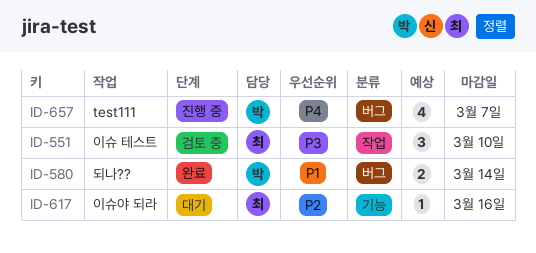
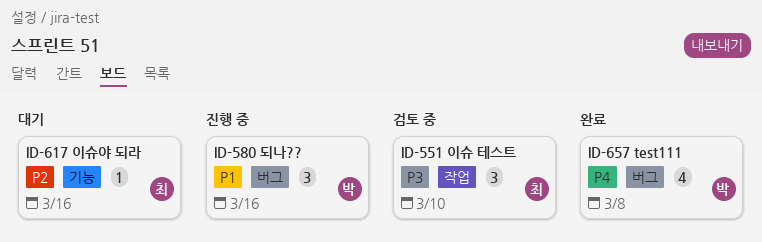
ID-580, status: 완료 -> 진행 중
ID-580, estimate: 2 -> 3
ID-580, due: Mar 14 -> Mar 16
ID-657, status: 진행 중 -> 완료
ID-657, due: Mar 7 -> Mar 8

